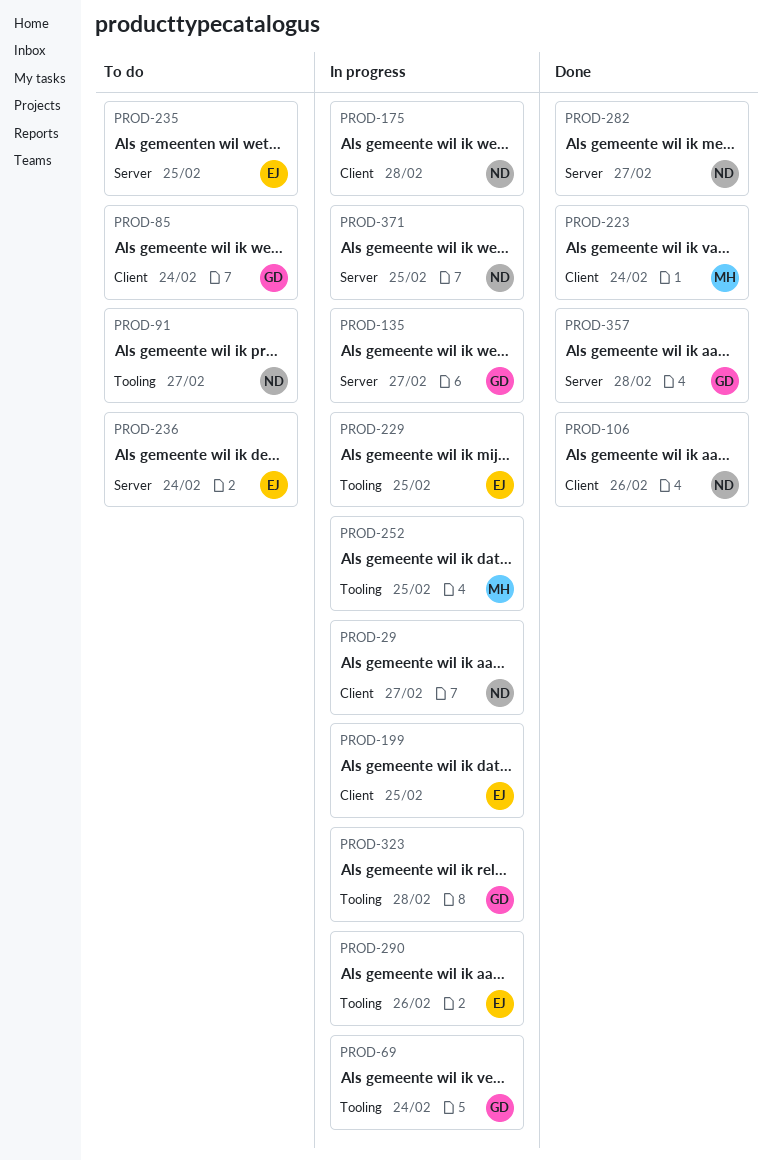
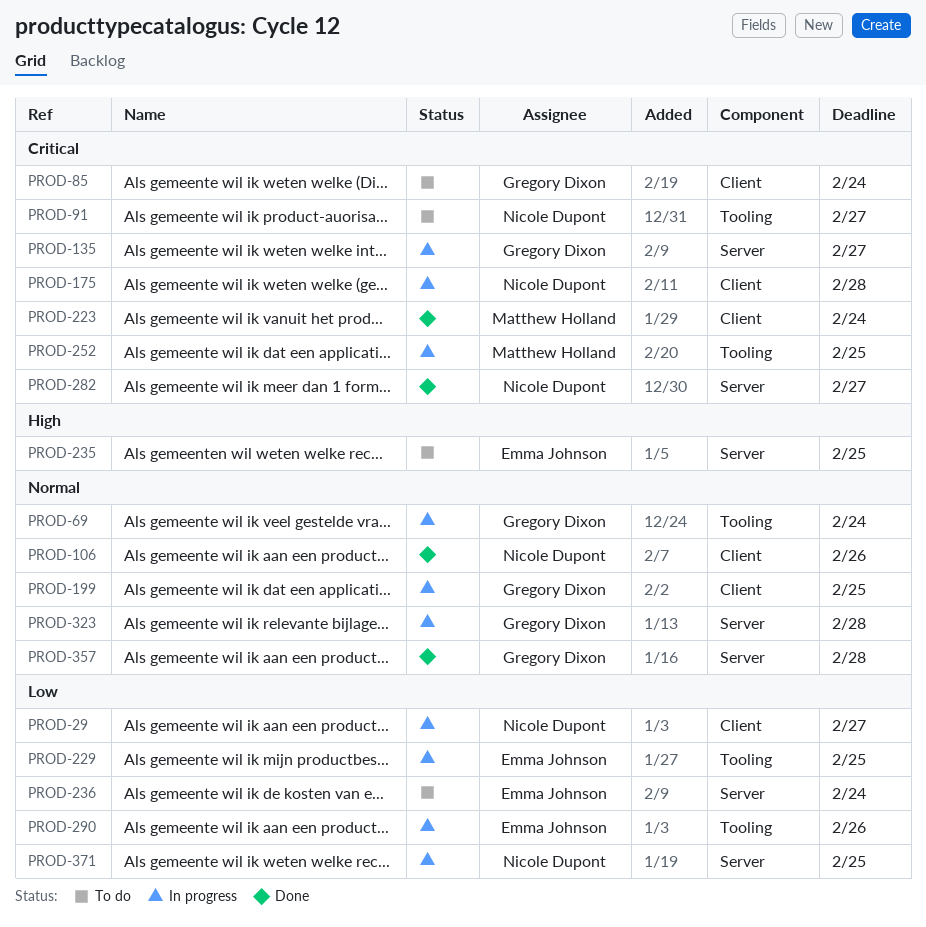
PROD-199, owner: Emma Johnson -> Gregory Dixon
PROD-323, label: Tooling -> Server

